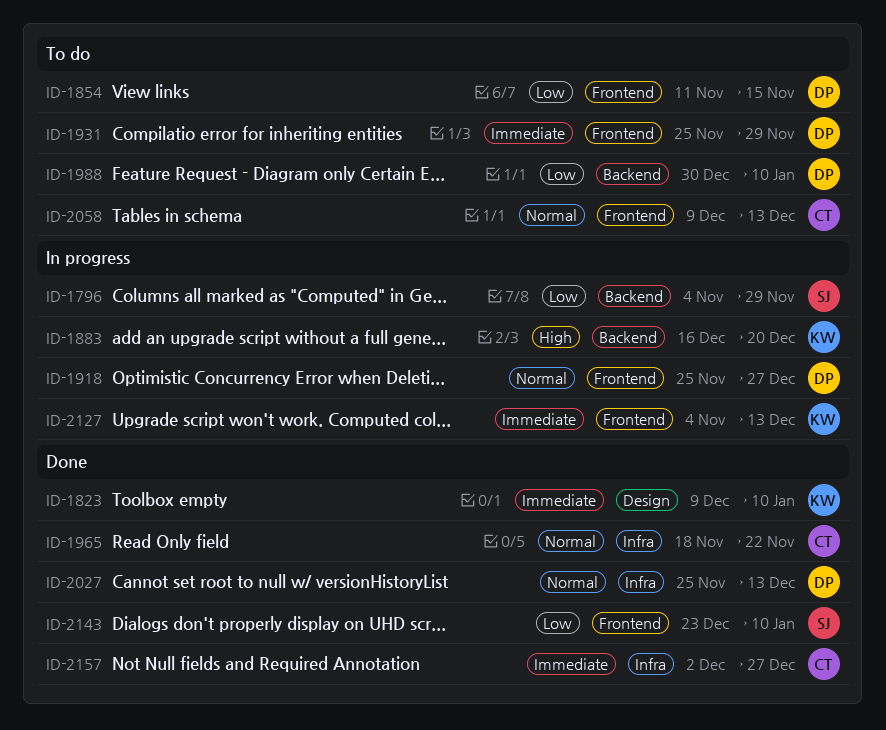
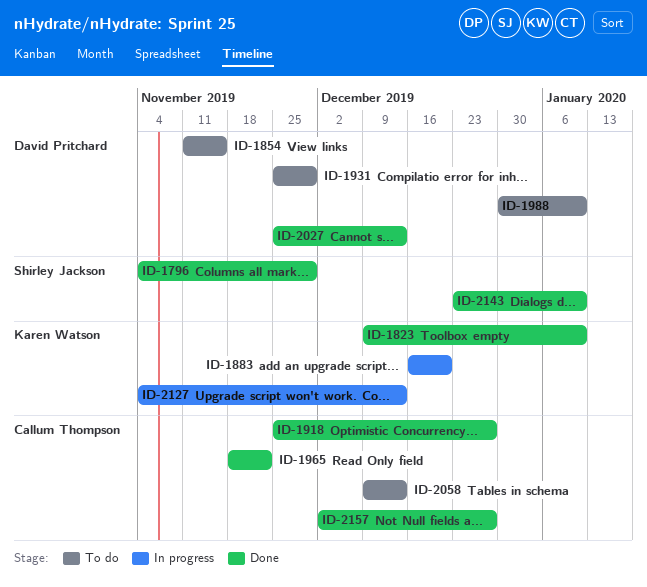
ID-1796, status: In progress -> Done
ID-1918, status: In progress -> Done
ID-1918, owner: David Pritchard -> Callum Thompson

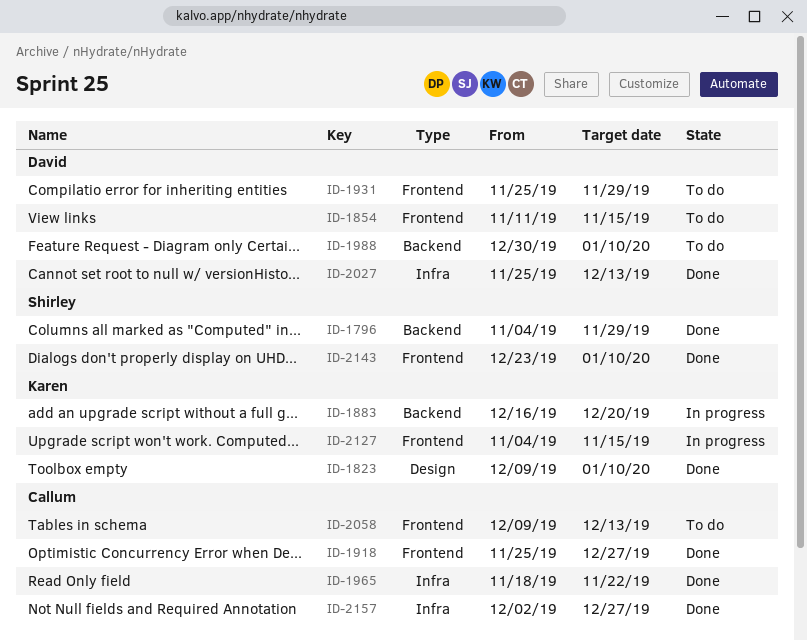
ID-2127, due: Dec 13 -> Nov 15

